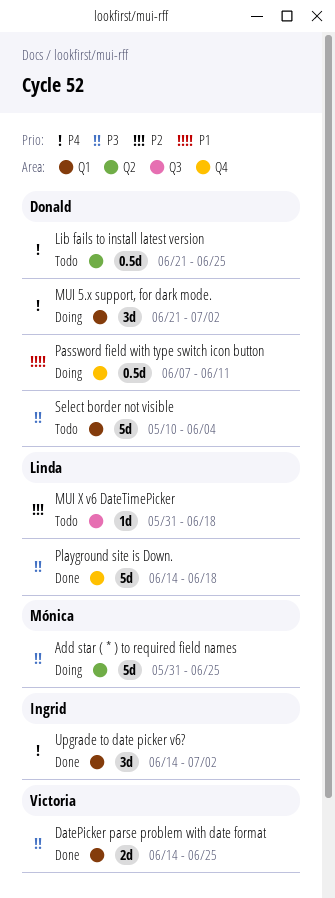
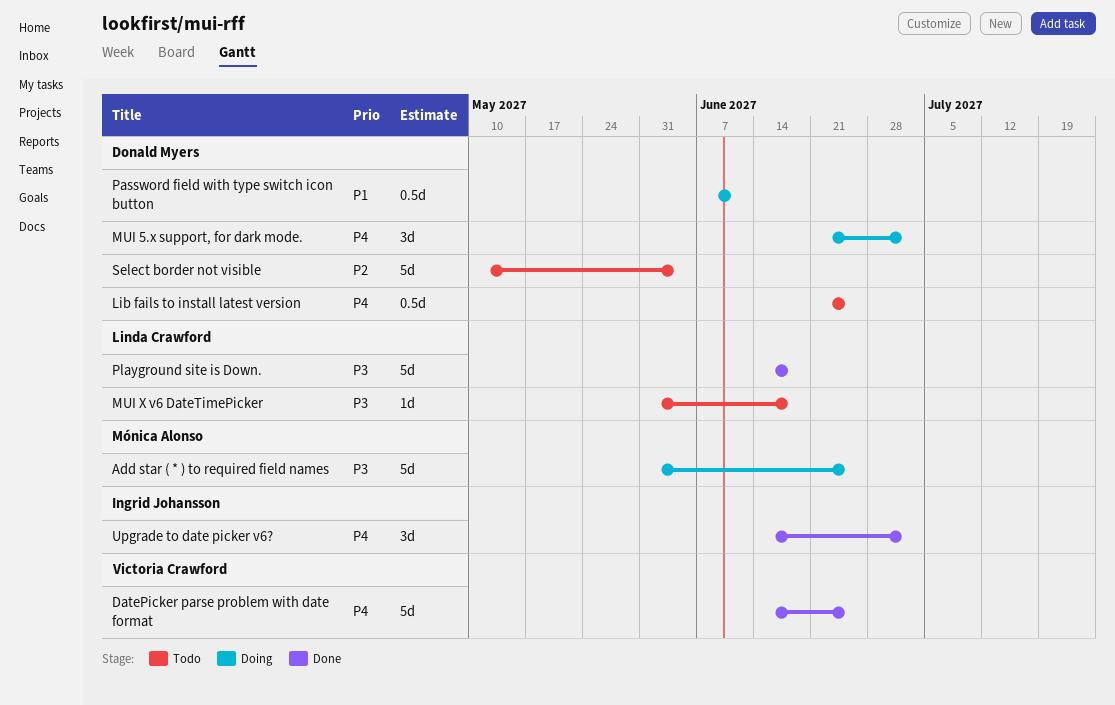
DatePicker parse problem with date format, priority: P3 -> P4
DatePicker parse problem with date format, estimate: 2d -> 5d
MUI X v6 DateTimePicker, priority: P2 -> P3
Select border not visible, priority: P3 -> P2

